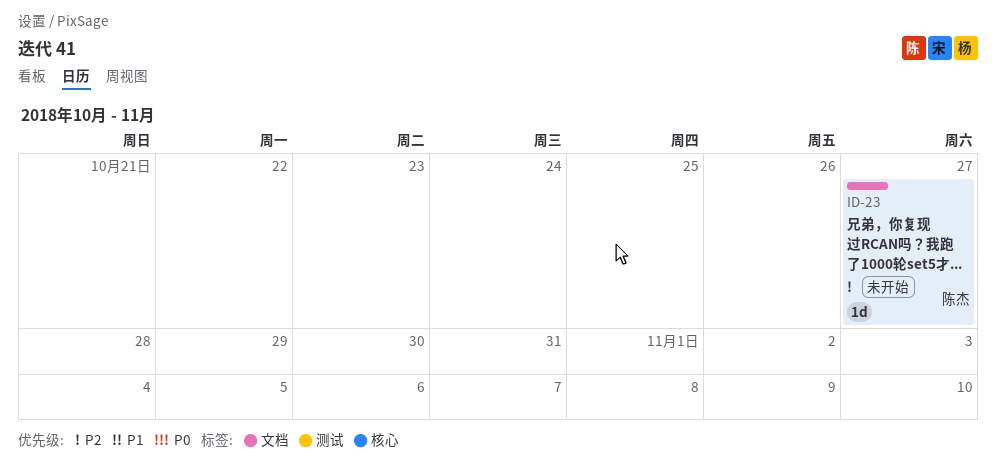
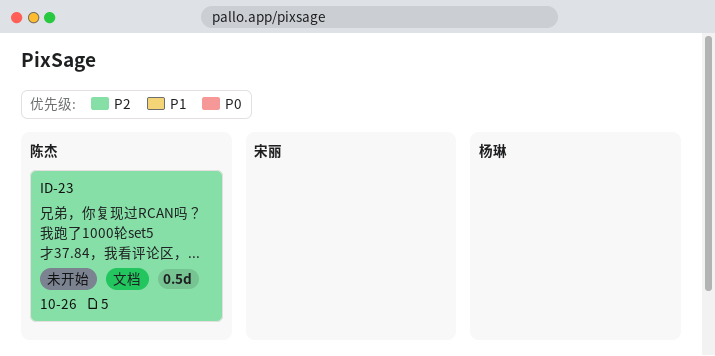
ID-23, estimate: 1d -> 0.5d
ID-23, due: Oct 27 -> Oct 26

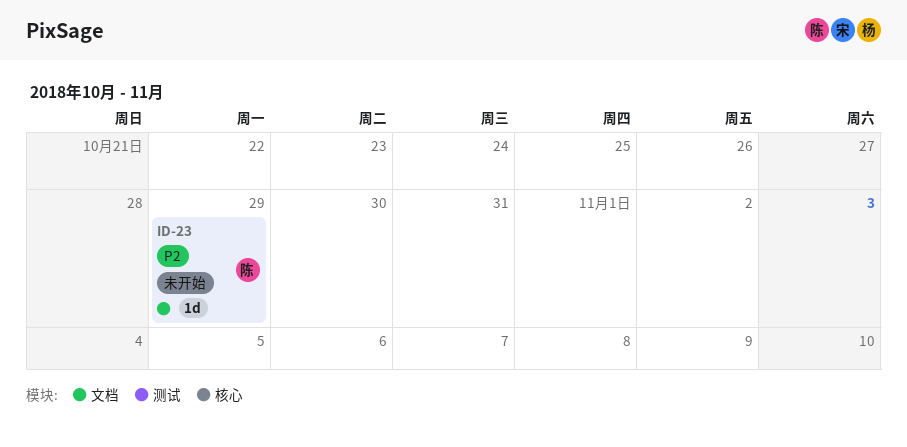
ID-23, estimate: 0.5d -> 1d
ID-23, due: Oct 26 -> Oct 29

